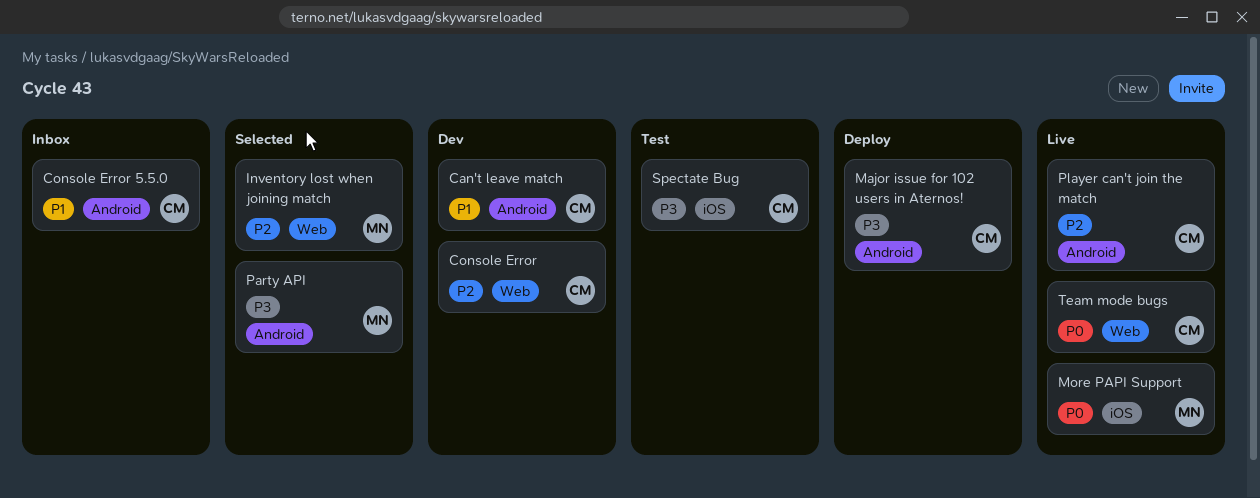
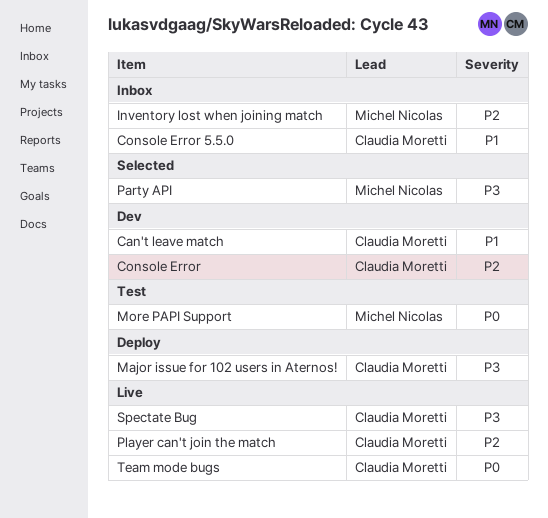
Inventory lost when joining match, status: Selected -> Inbox
More PAPI Support, status: Live -> Test
Spectate Bug, status: Test -> Live

